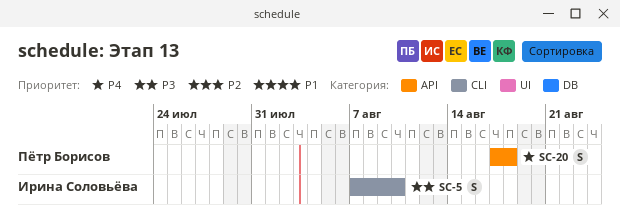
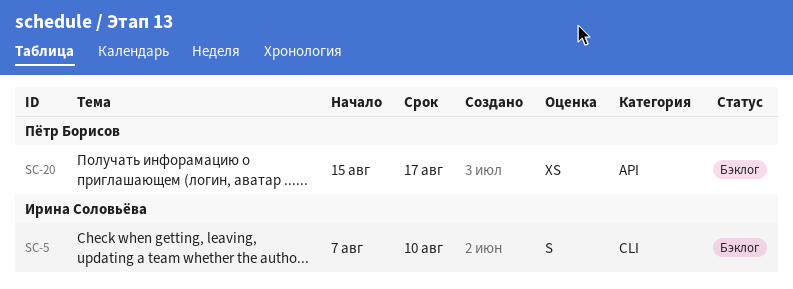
SC-20, estimate: S -> XS
SC-20, start: Aug 17 -> Aug 15
SC-20, due: Aug 18 -> Aug 17

